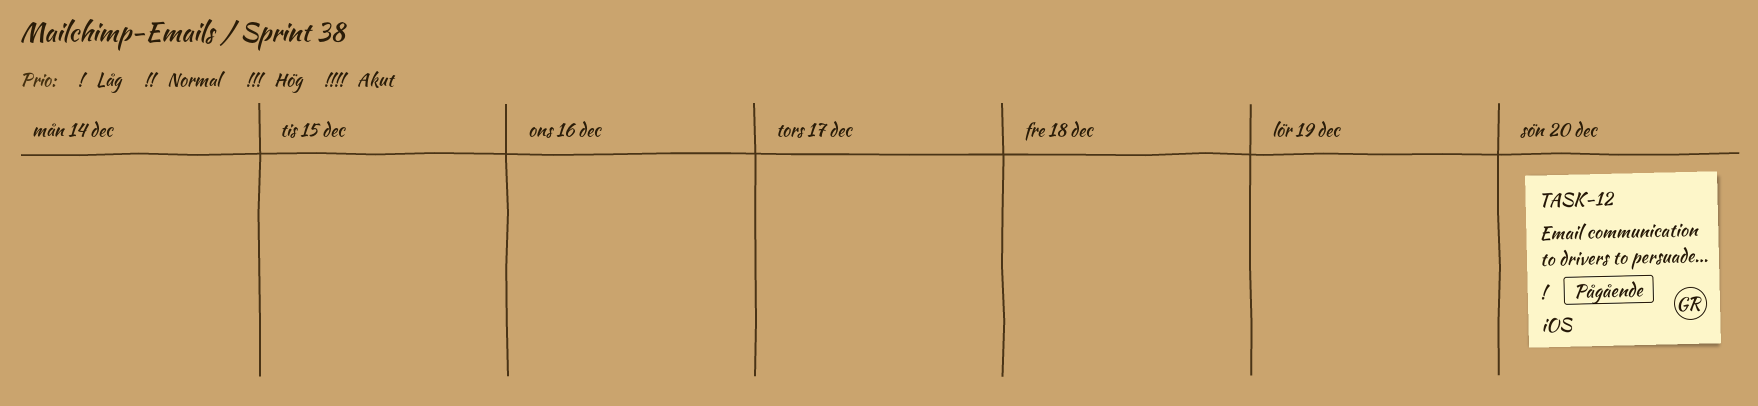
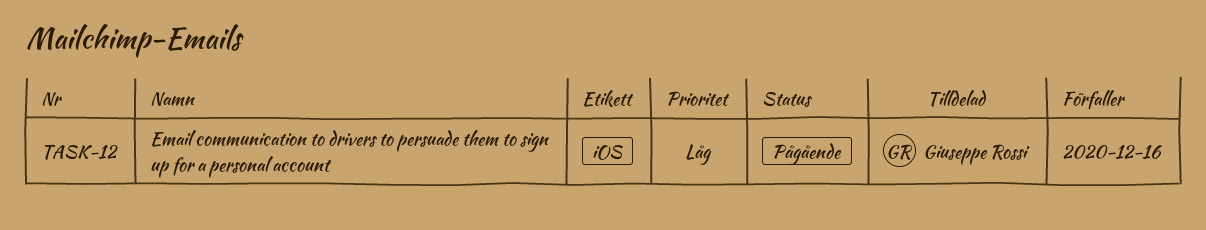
TASK-12, due: Dec 20 -> Dec 16

